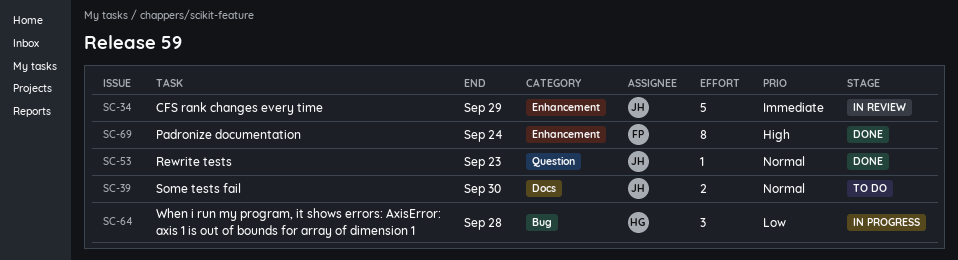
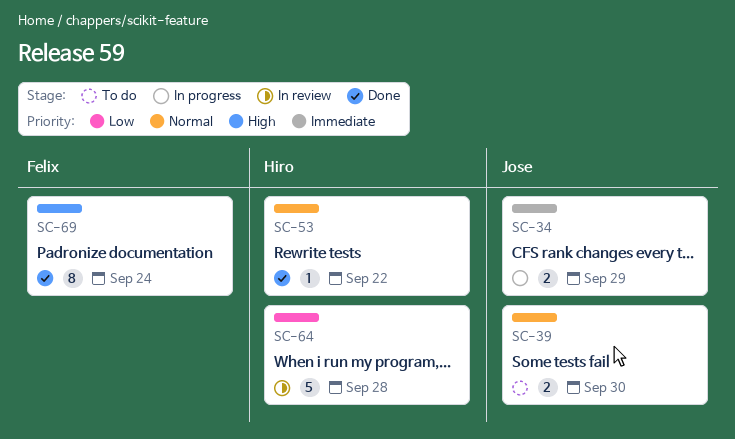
SC-34, status: In review -> In progress
SC-34, estimate: 5 -> 2
SC-53, owner: Jose -> Hiro
SC-53, due: Sep 23 -> Sep 22
SC-64, status: In progress -> In review
SC-64, estimate: 3 -> 5

